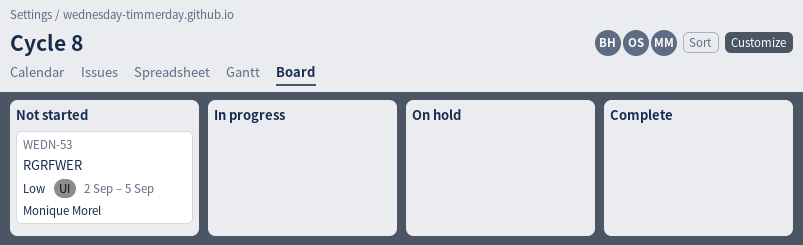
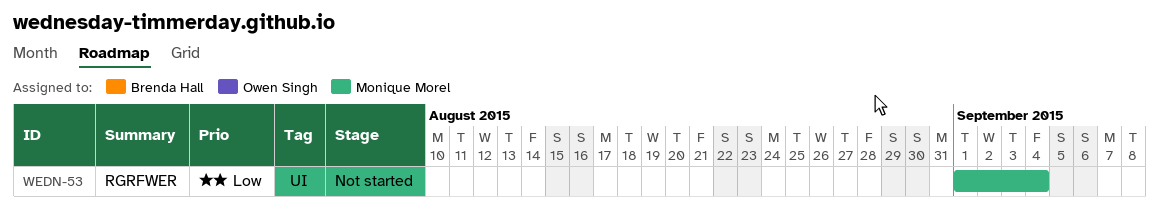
WEDN-53, start: Sep 2 -> Sep 1
WEDN-53, due: Sep 5 -> Sep 4

